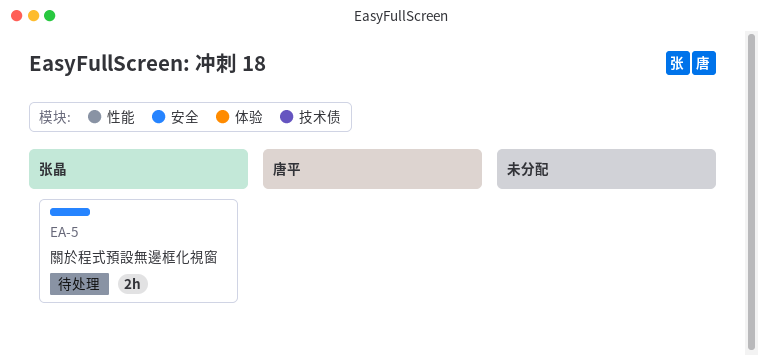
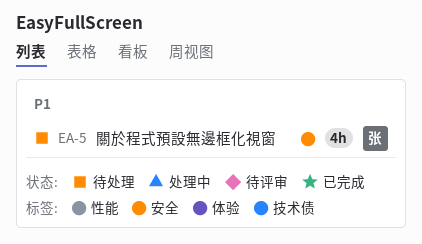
EA-5, estimate: 2h -> 4h

